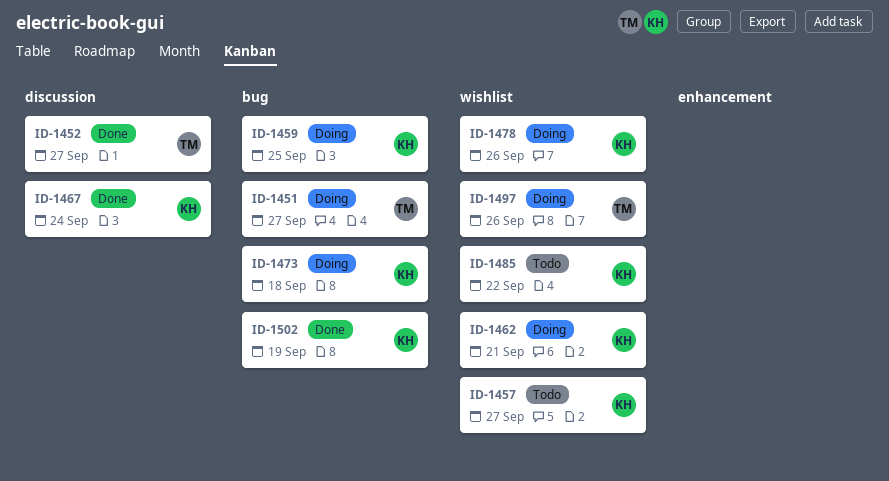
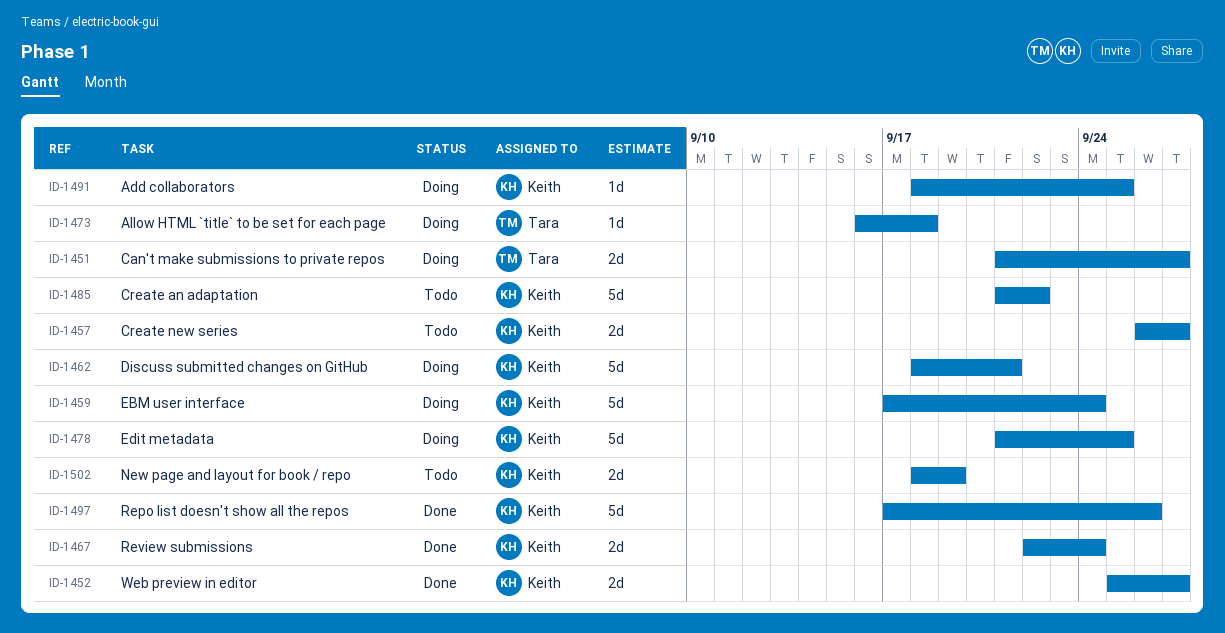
ID-1452, owner: Tara -> Keith
ID-1459, due: Sep 25 -> Sep 24
ID-1473, owner: Keith -> Tara
ID-1478, due: Sep 26 -> Sep 25
ID-1491: none -> present
ID-1497, status: Doing -> Done
ID-1497, owner: Tara -> Keith
ID-1502, status: Done -> Todo

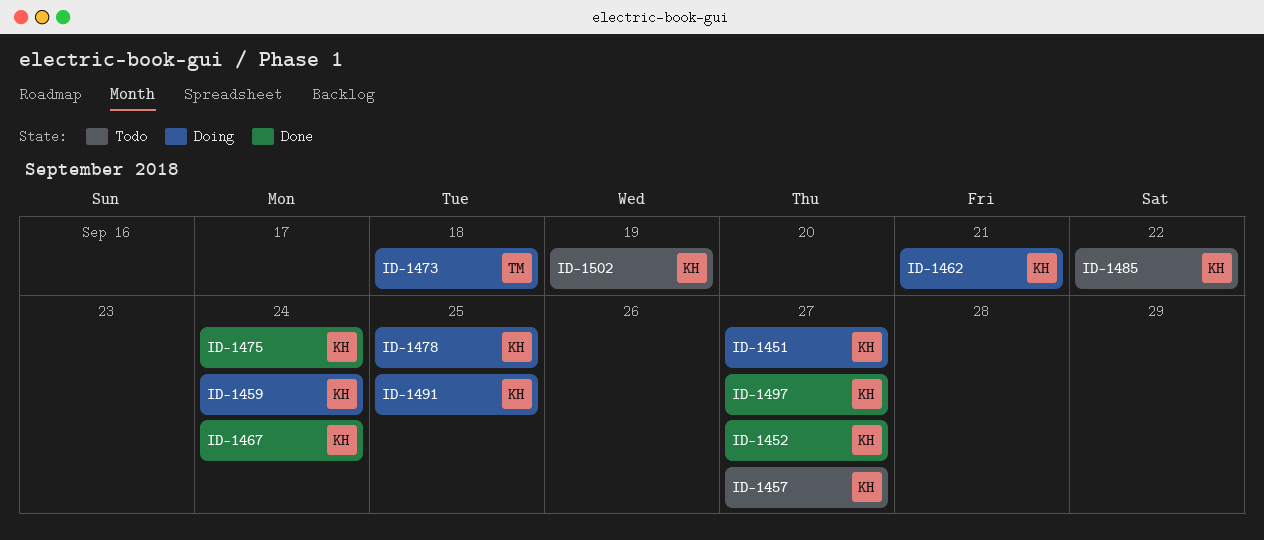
ID-1451, owner: Tara -> Keith
ID-1475: none -> present
ID-1497, due: Sep 26 -> Sep 27

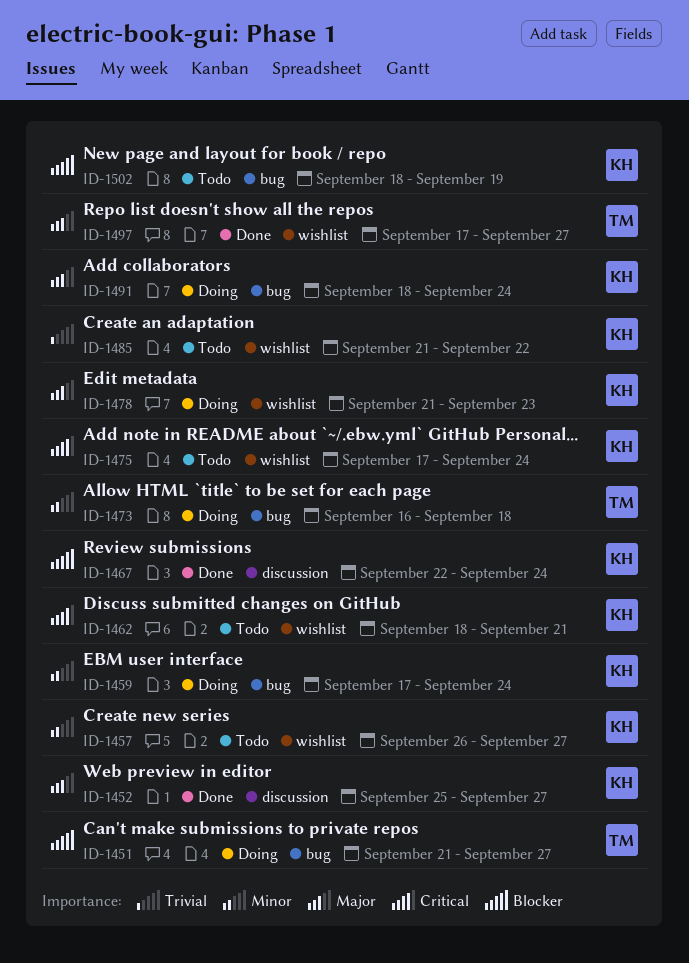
ID-1451, owner: KH -> TM
ID-1462, status: Doing -> Todo
ID-1475, status: Done -> Todo
ID-1478, due: Sep 25 -> Sep 23
ID-1491, due: Sep 25 -> Sep 24
ID-1497, owner: KH -> TM

